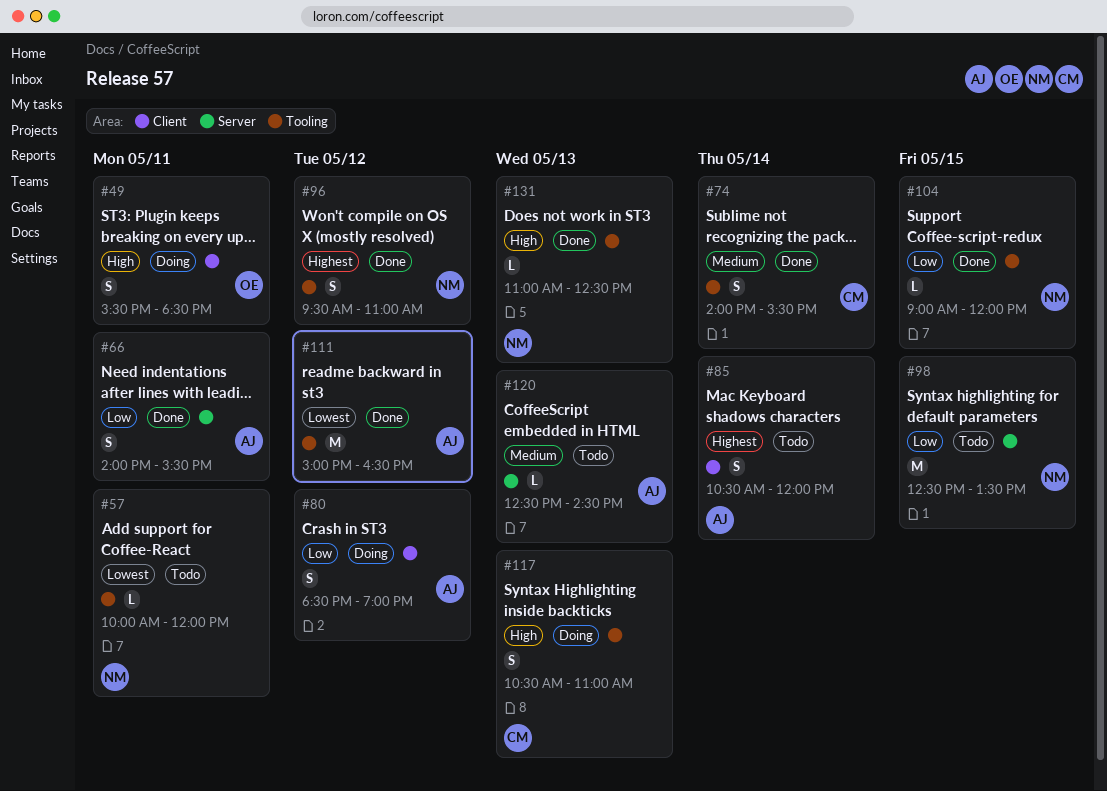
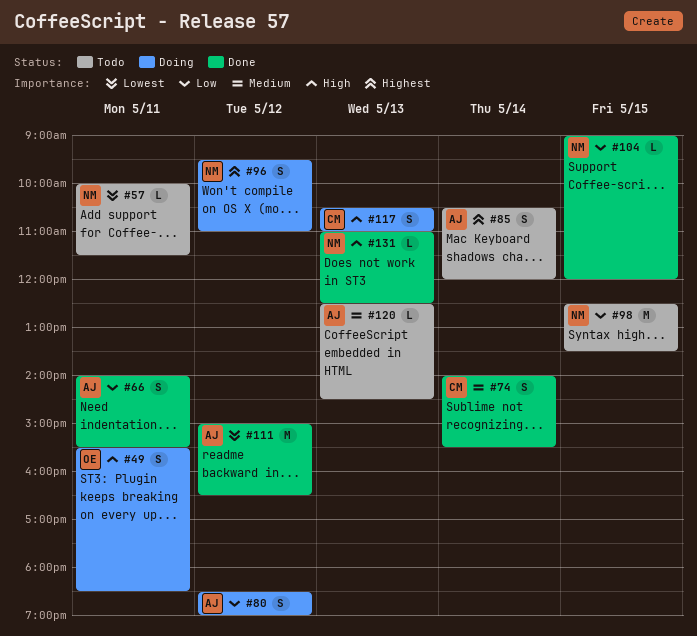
#57, ends: 12:00 -> 11:30
#96, status: Done -> Doing

